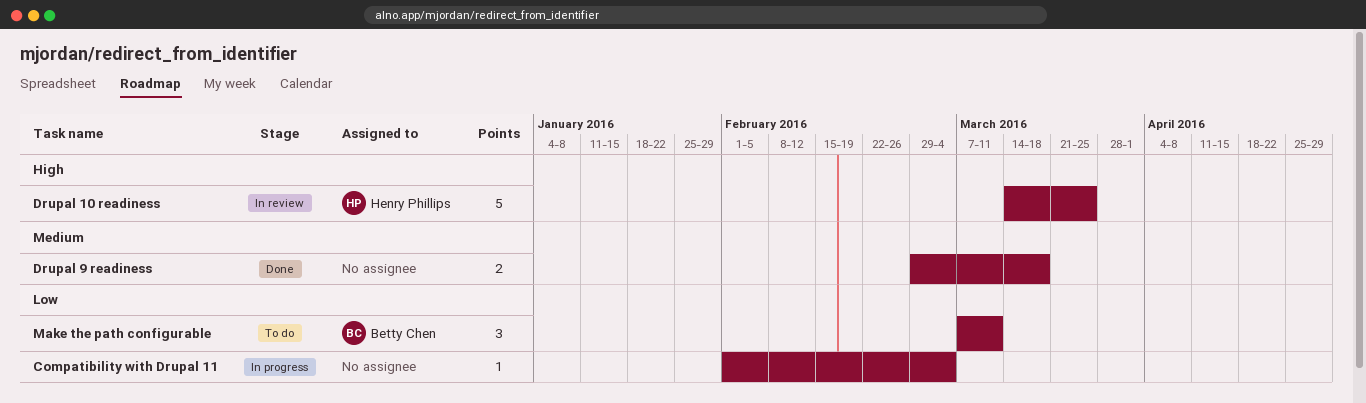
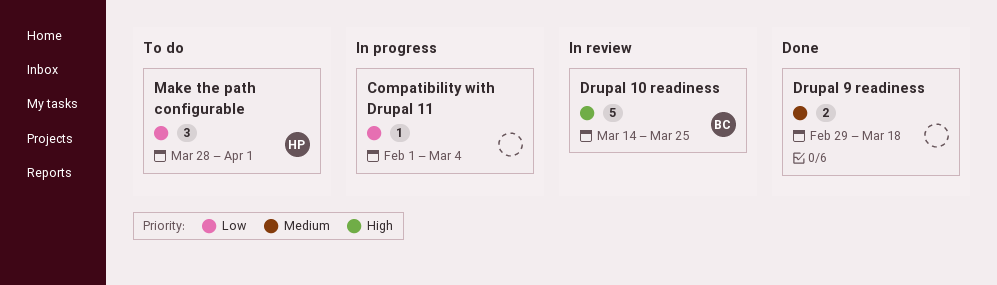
Drupal 10 readiness, owner: Henry Phillips -> Betty Chen
Make the path configurable, owner: Betty Chen -> Henry Phillips
Make the path configurable, start: Mar 7 -> Mar 28
Make the path configurable, due: Mar 11 -> Apr 1

